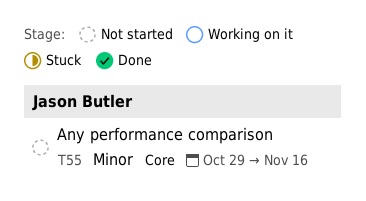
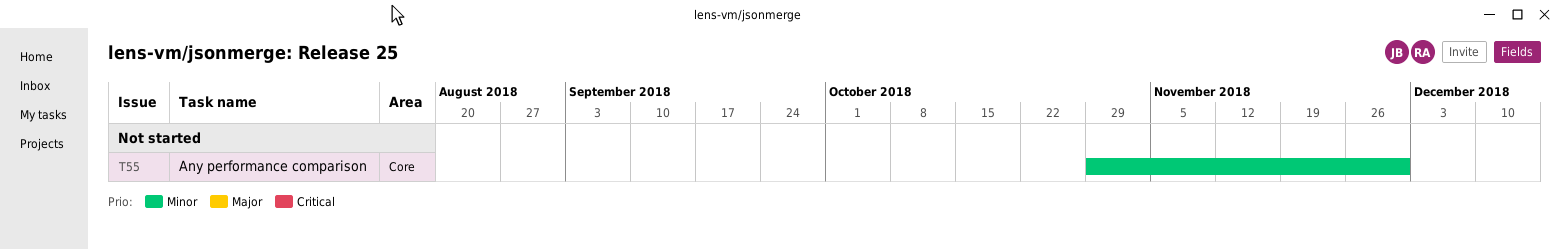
T55, due: Nov 16 -> Nov 30

